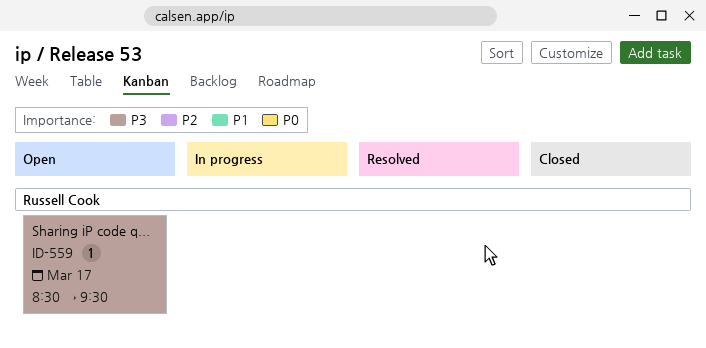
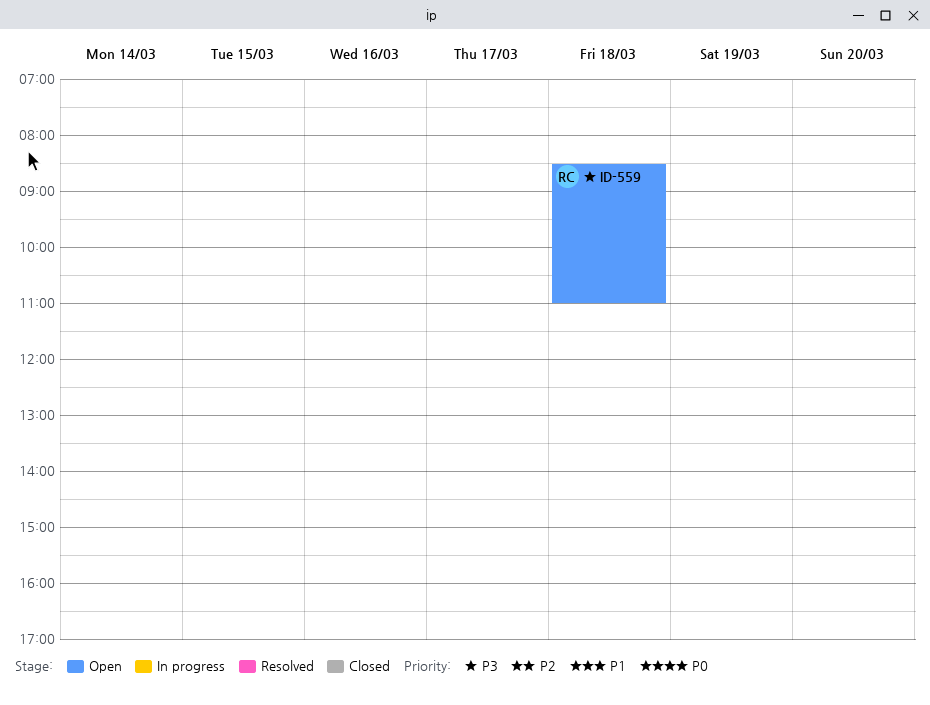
ID-559, day: Mar 17 -> Mar 18
ID-559, ends: 09:30 -> 11:00

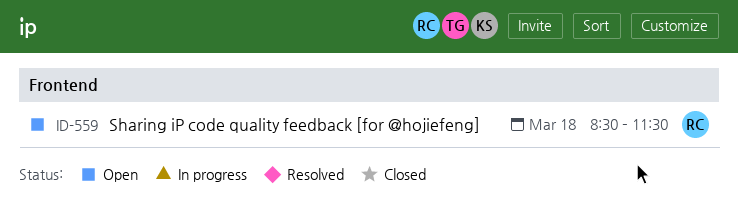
ID-559, ends: 11:00 -> 11:30

